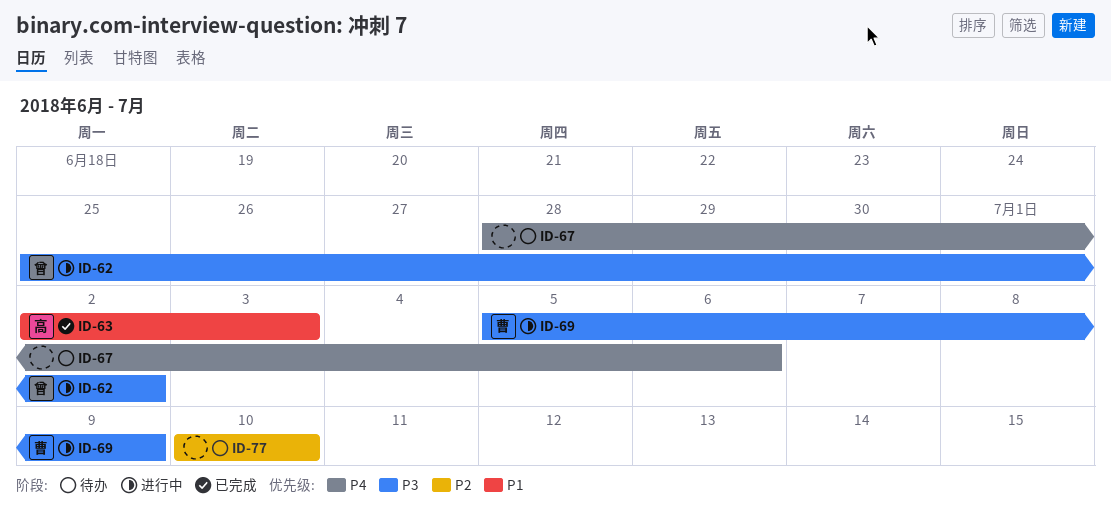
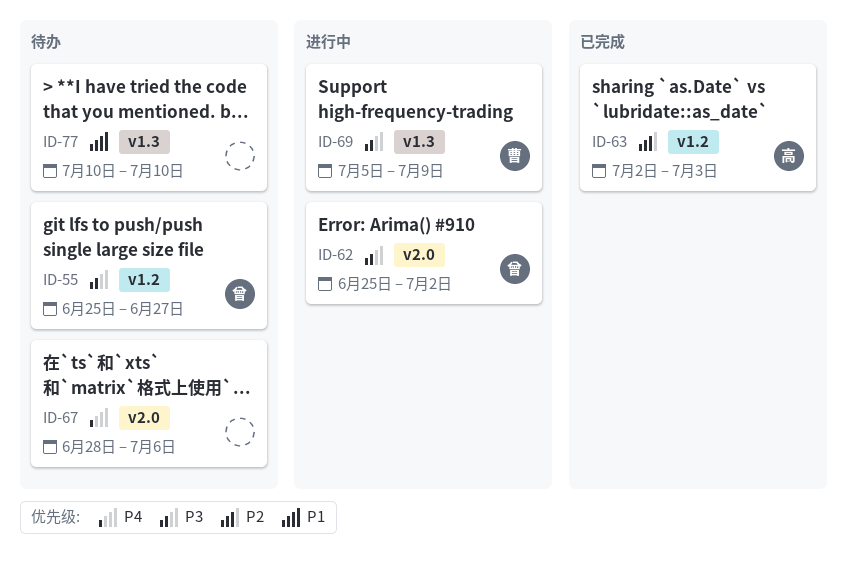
ID-55: none -> present
ID-63, priority: P1 -> P2
ID-77, priority: P2 -> P1

